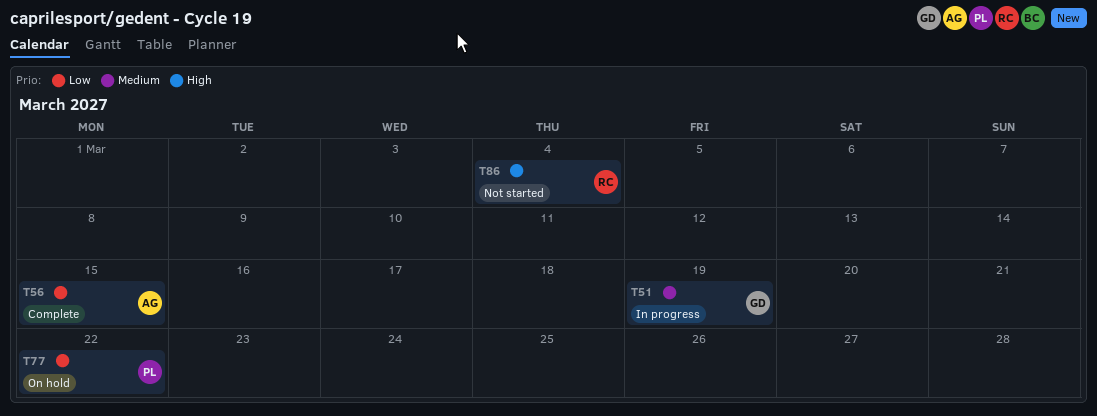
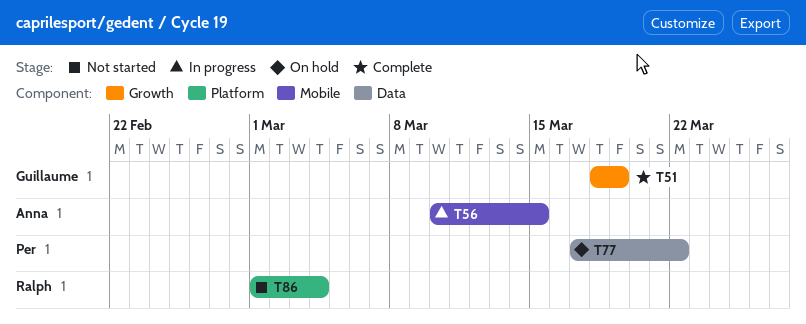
T51, status: In progress -> Complete
T56, status: Complete -> In progress

